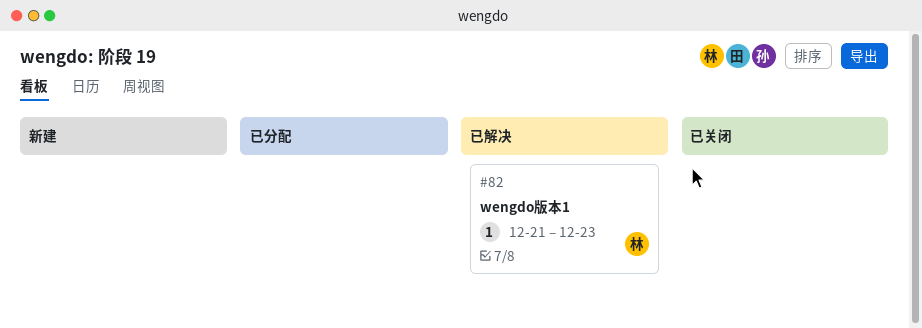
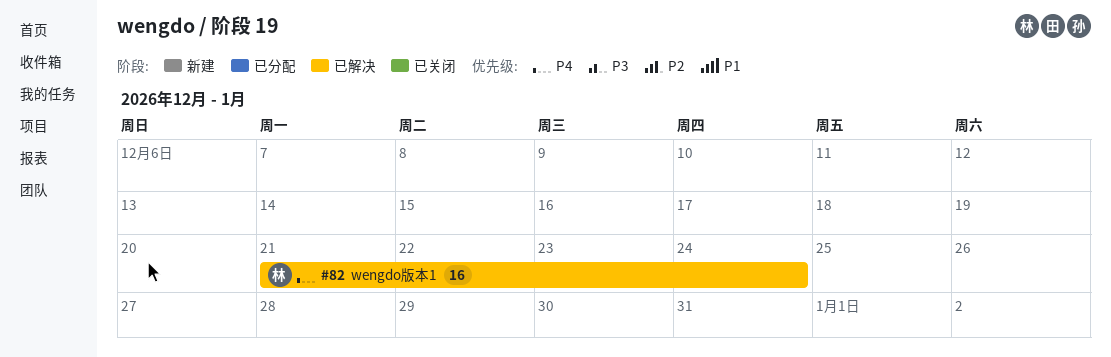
#82, estimate: 1 -> 16
#82, due: Dec 23 -> Dec 24

